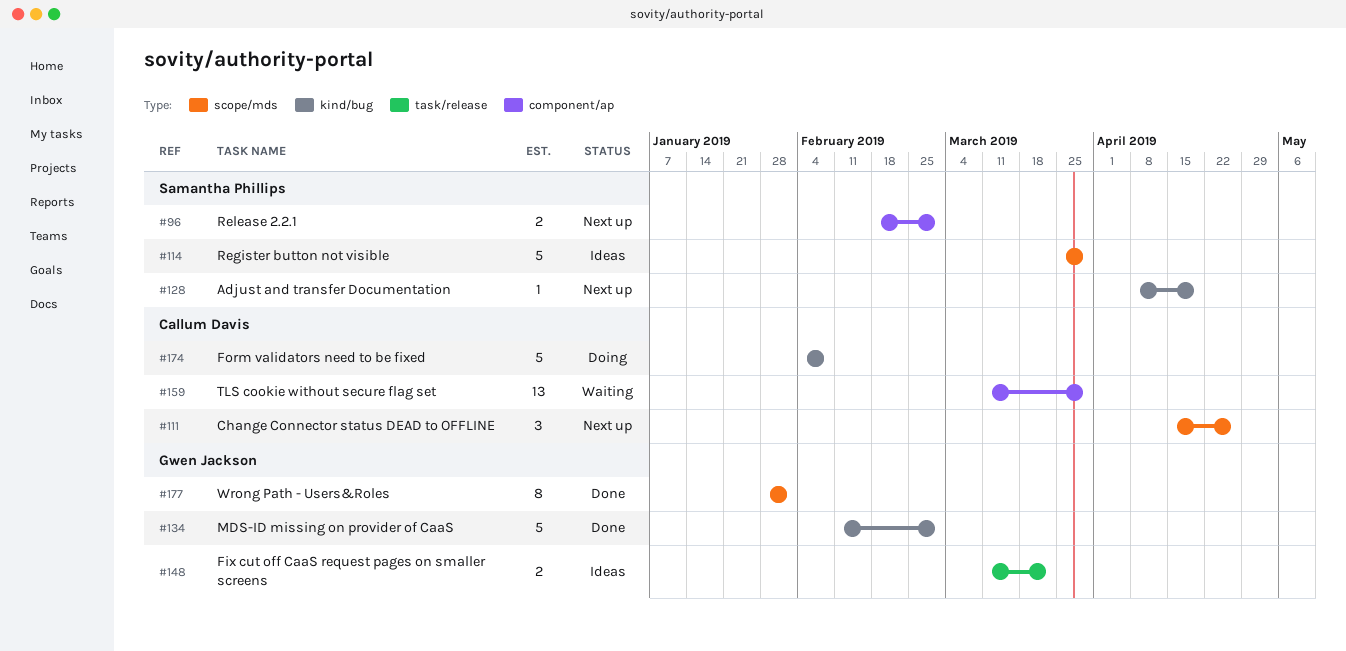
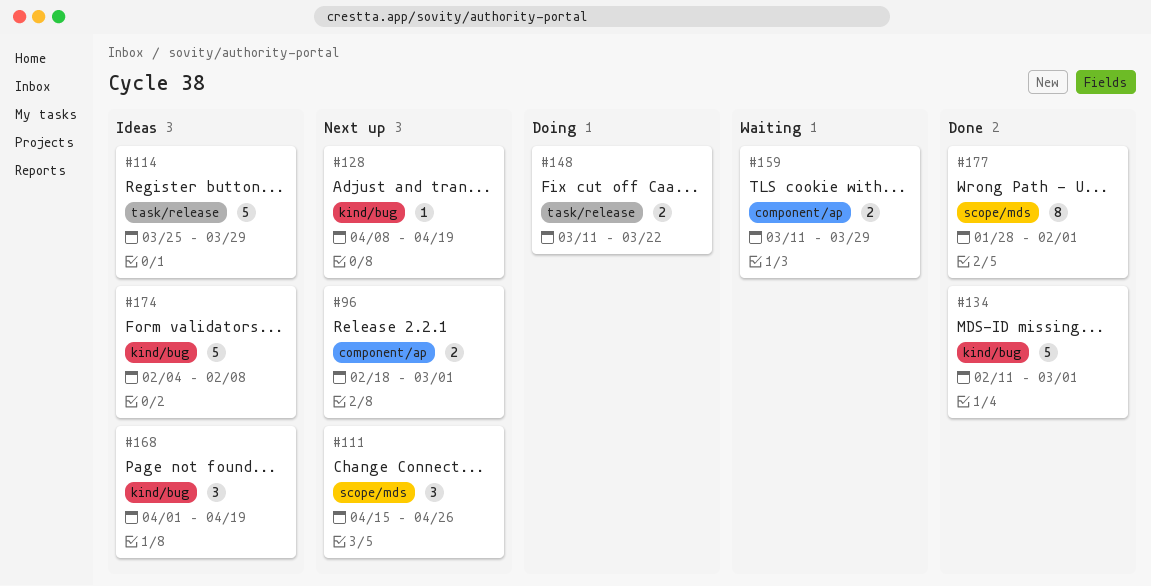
#114, label: scope/mds -> task/release
#148, status: Ideas -> Doing
#159, estimate: 13 -> 2
#168: none -> present
#174, status: Doing -> Ideas

